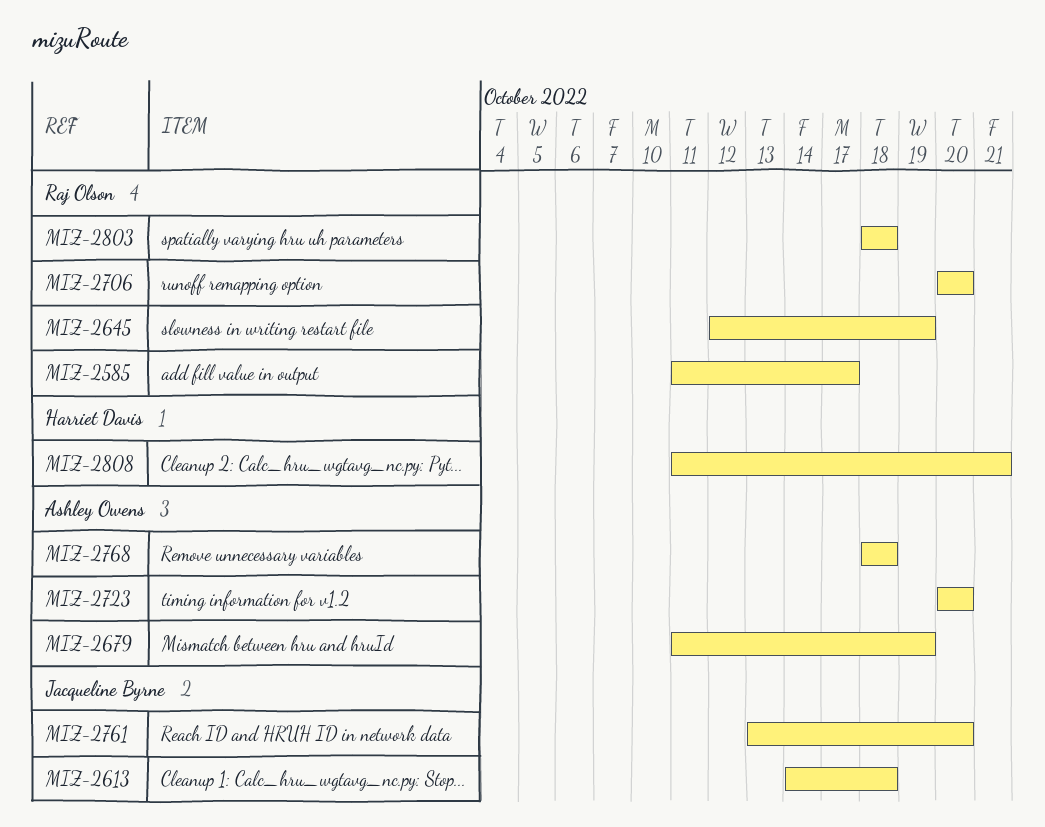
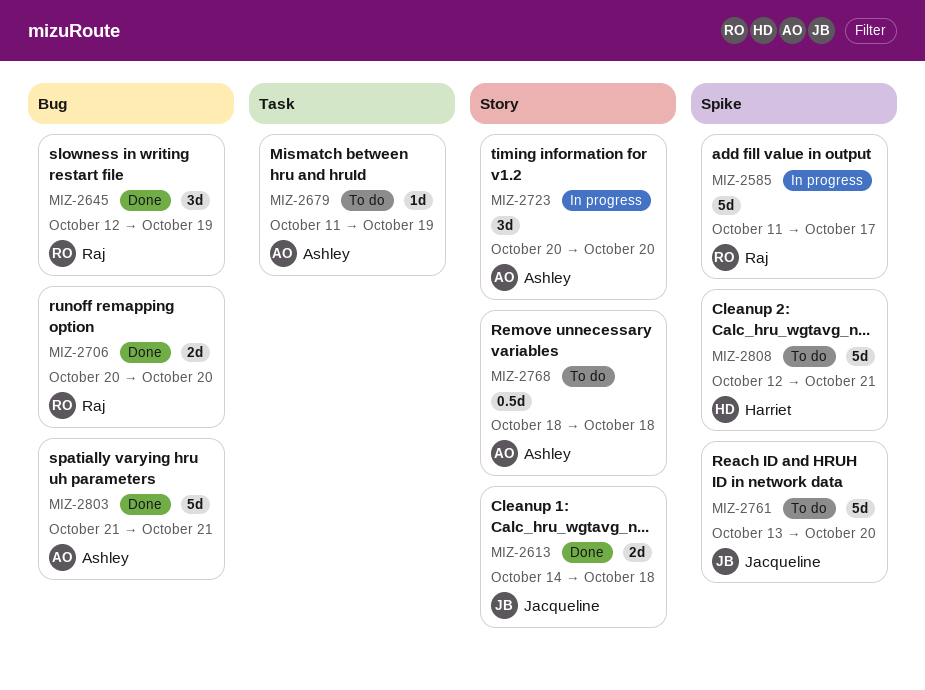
MIZ-2803, owner: Raj Olson -> Ashley Owens
MIZ-2803, start: Oct 18 -> Oct 21
MIZ-2803, due: Oct 18 -> Oct 21
MIZ-2808, start: Oct 11 -> Oct 12

